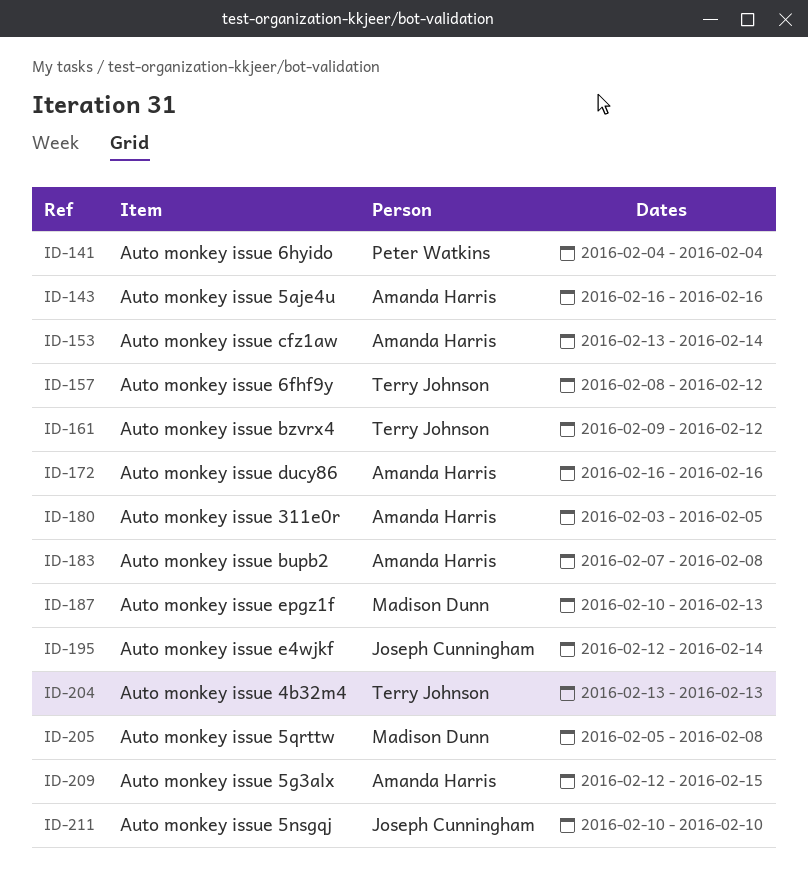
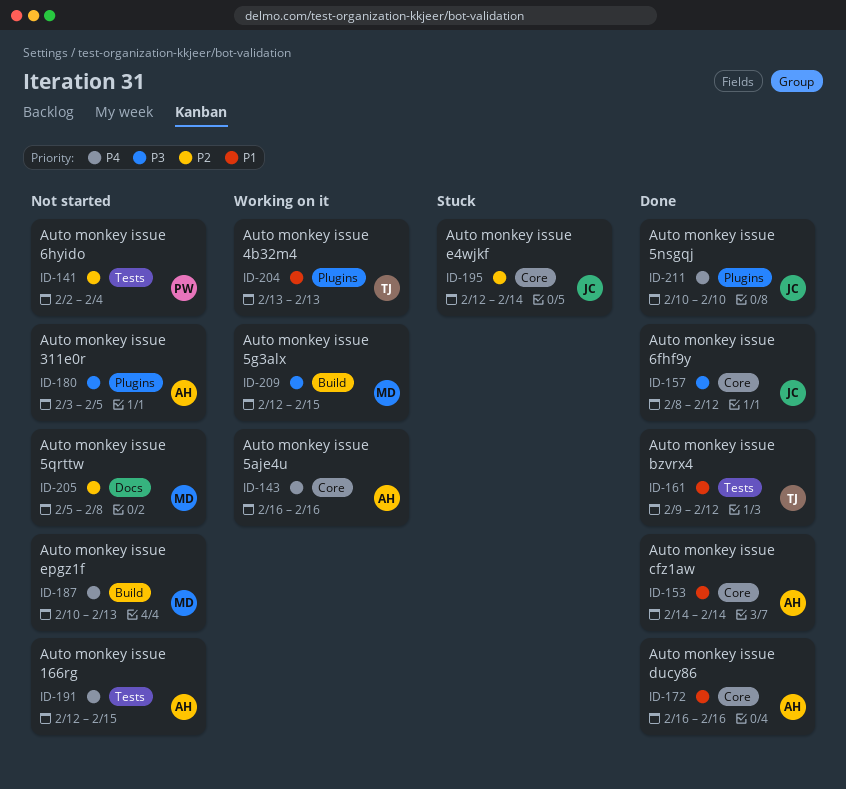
ID-141, start: Feb 4 -> Feb 2
ID-153, start: Feb 13 -> Feb 14
ID-157, owner: Terry Johnson -> Joseph Cunningham
ID-183: present -> none
ID-191: none -> present
ID-209, owner: Amanda Harris -> Madison Dunn

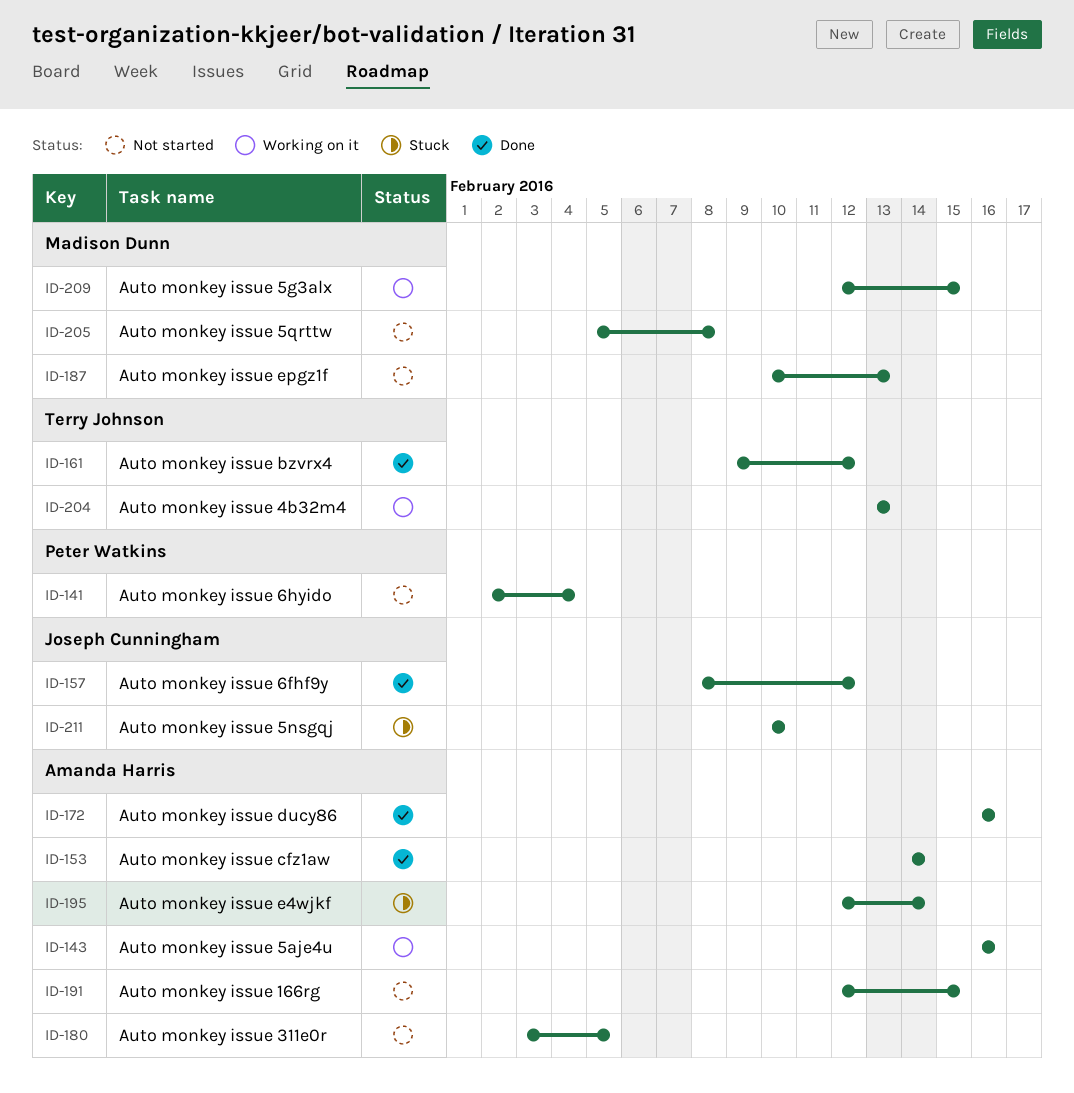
ID-195, owner: Joseph Cunningham -> Amanda Harris
ID-211, status: Done -> Stuck

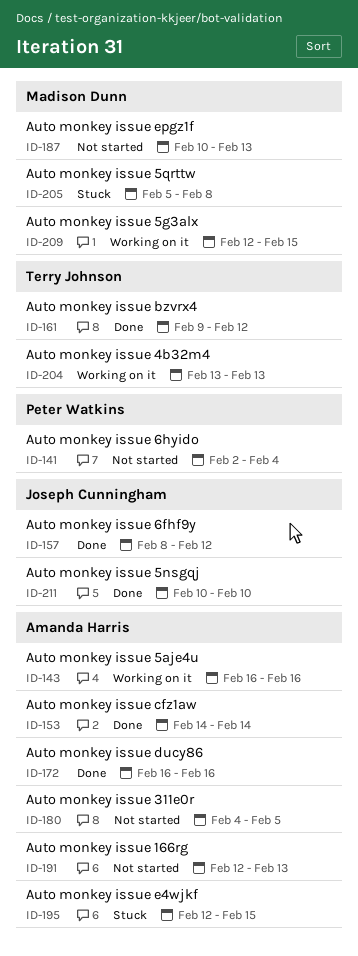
ID-180, start: Feb 3 -> Feb 4
ID-191, due: Feb 15 -> Feb 13
ID-195, due: Feb 14 -> Feb 15
ID-205, status: Not started -> Stuck
ID-211, status: Stuck -> Done

